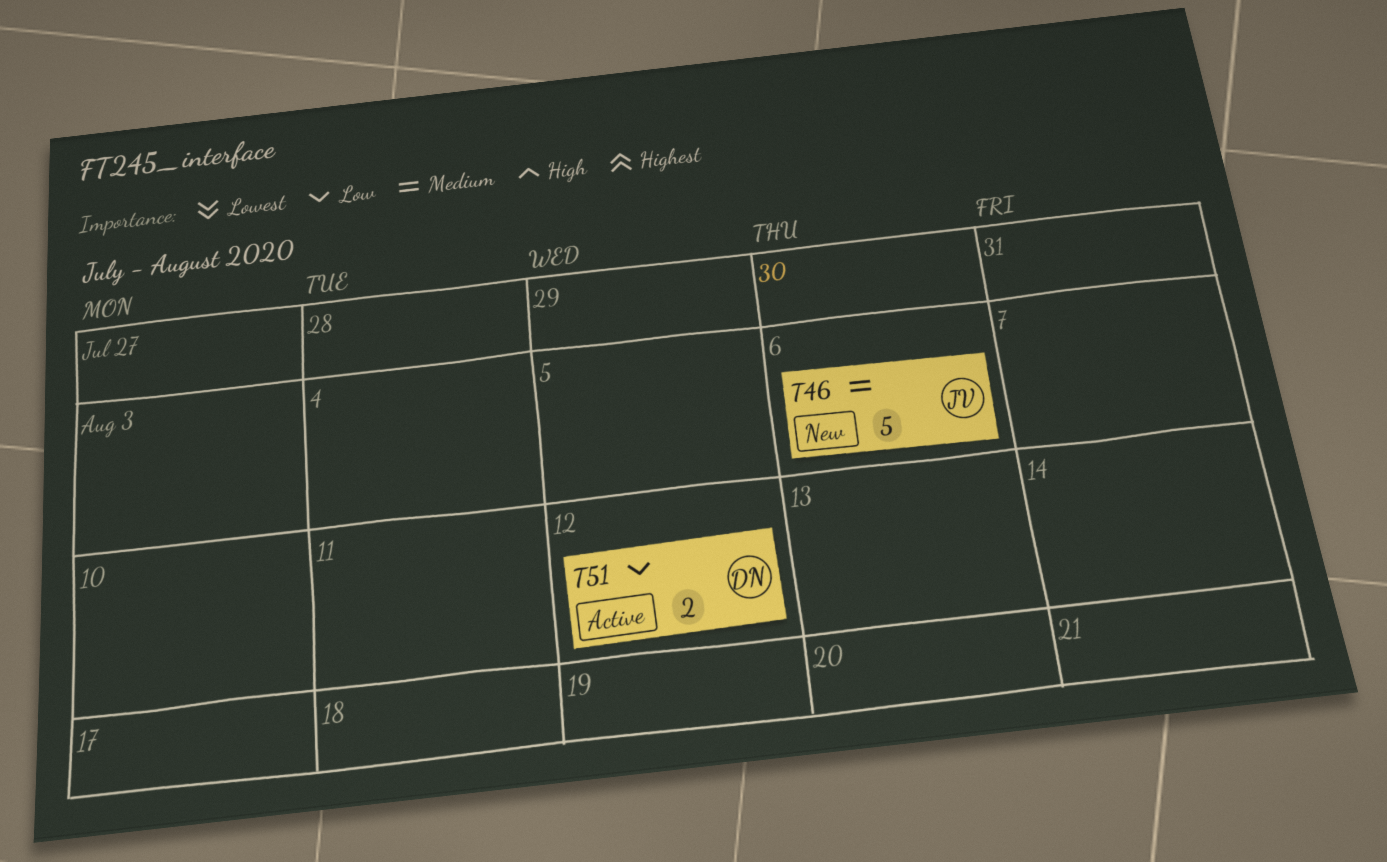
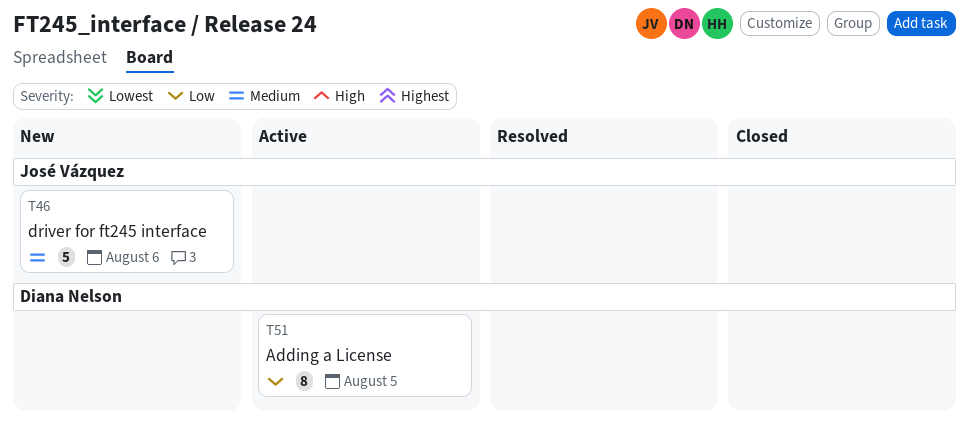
T51, estimate: 2 -> 8
T51, due: Aug 12 -> Aug 5

